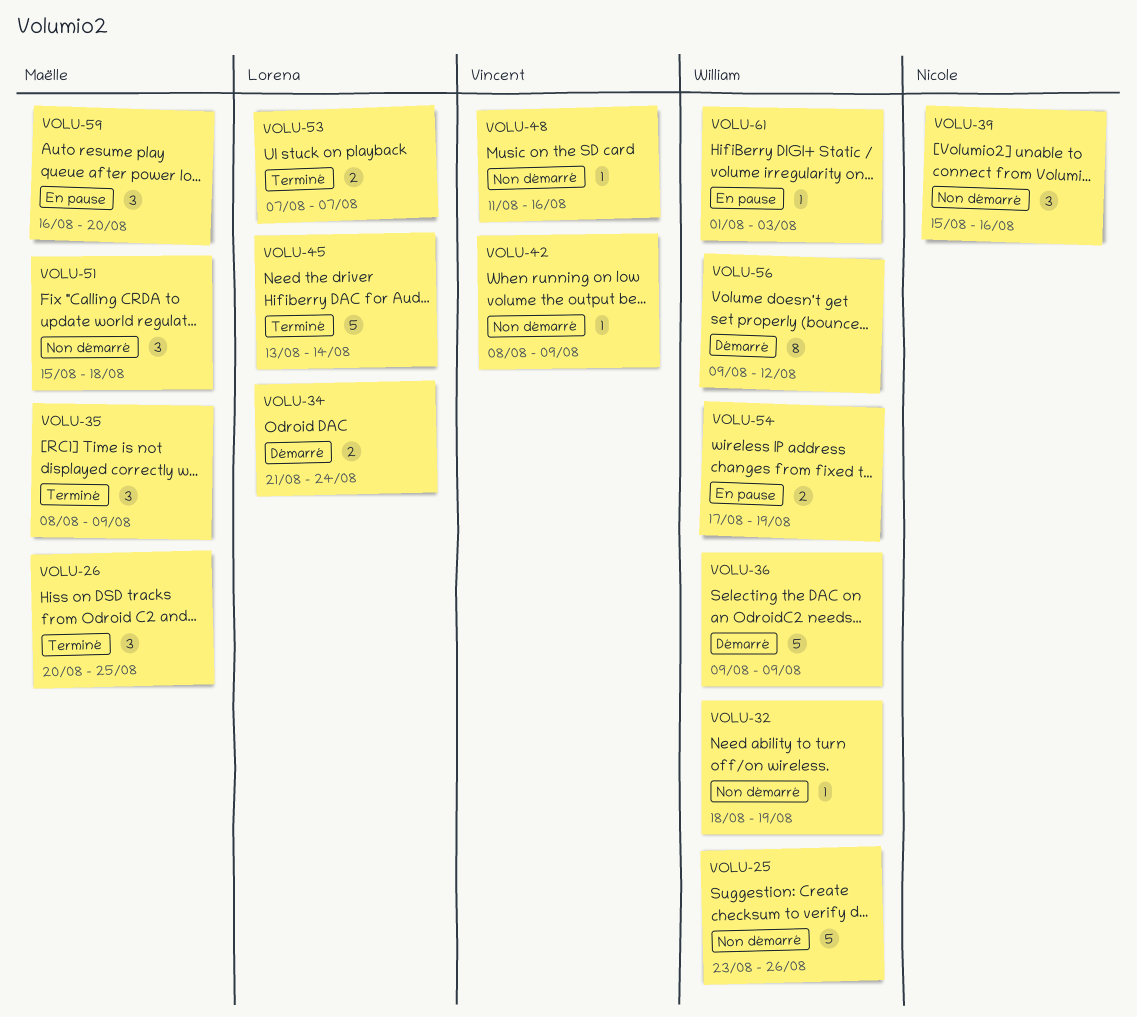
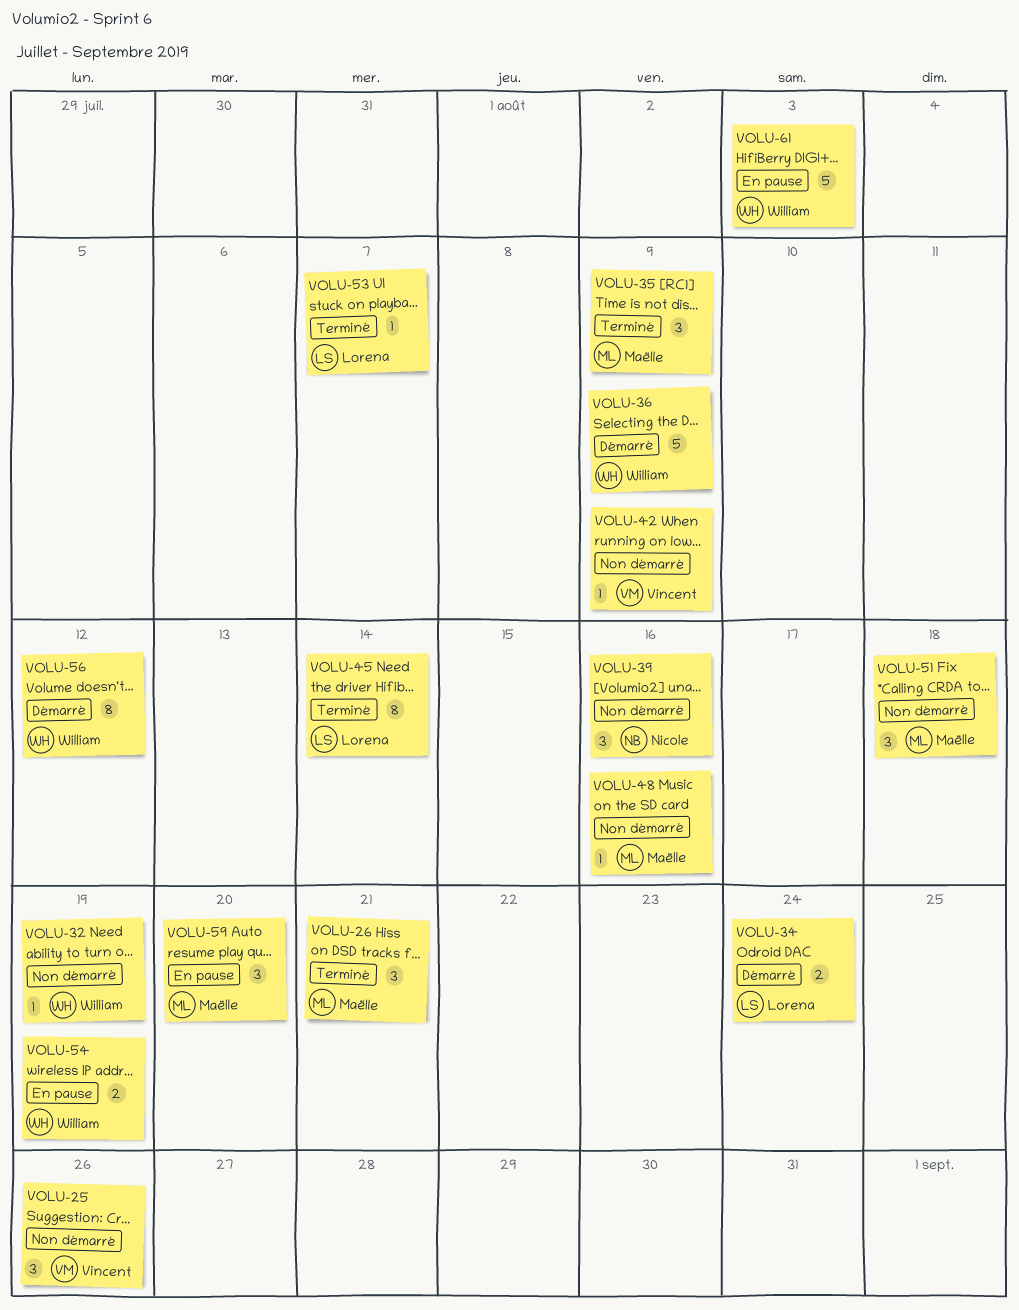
VOLU-25, owner: William -> Vincent
VOLU-25, estimate: 5 -> 3
VOLU-26, due: Aug 25 -> Aug 21
VOLU-45, estimate: 5 -> 8
VOLU-48, owner: Vincent -> Maëlle
VOLU-53, estimate: 2 -> 1
VOLU-61, estimate: 1 -> 5

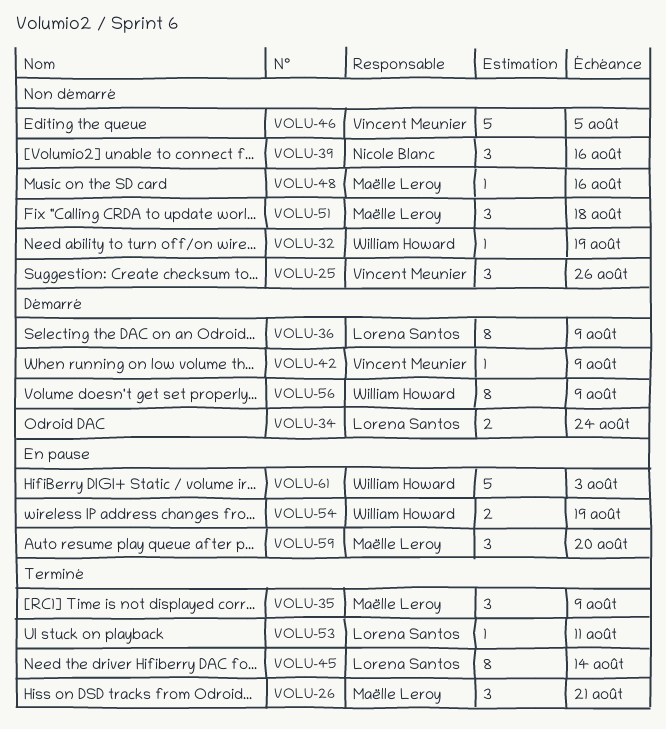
VOLU-36, owner: William Howard -> Lorena Santos
VOLU-36, estimate: 5 -> 8
VOLU-42, status: Non démarré -> Démarré
VOLU-46: none -> present
VOLU-53, due: Aug 7 -> Aug 11
VOLU-56, due: Aug 12 -> Aug 9

